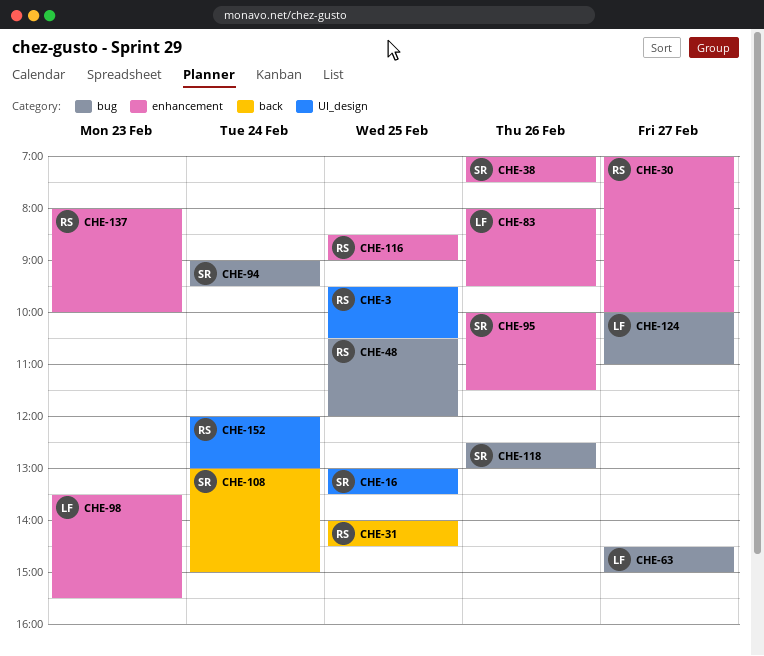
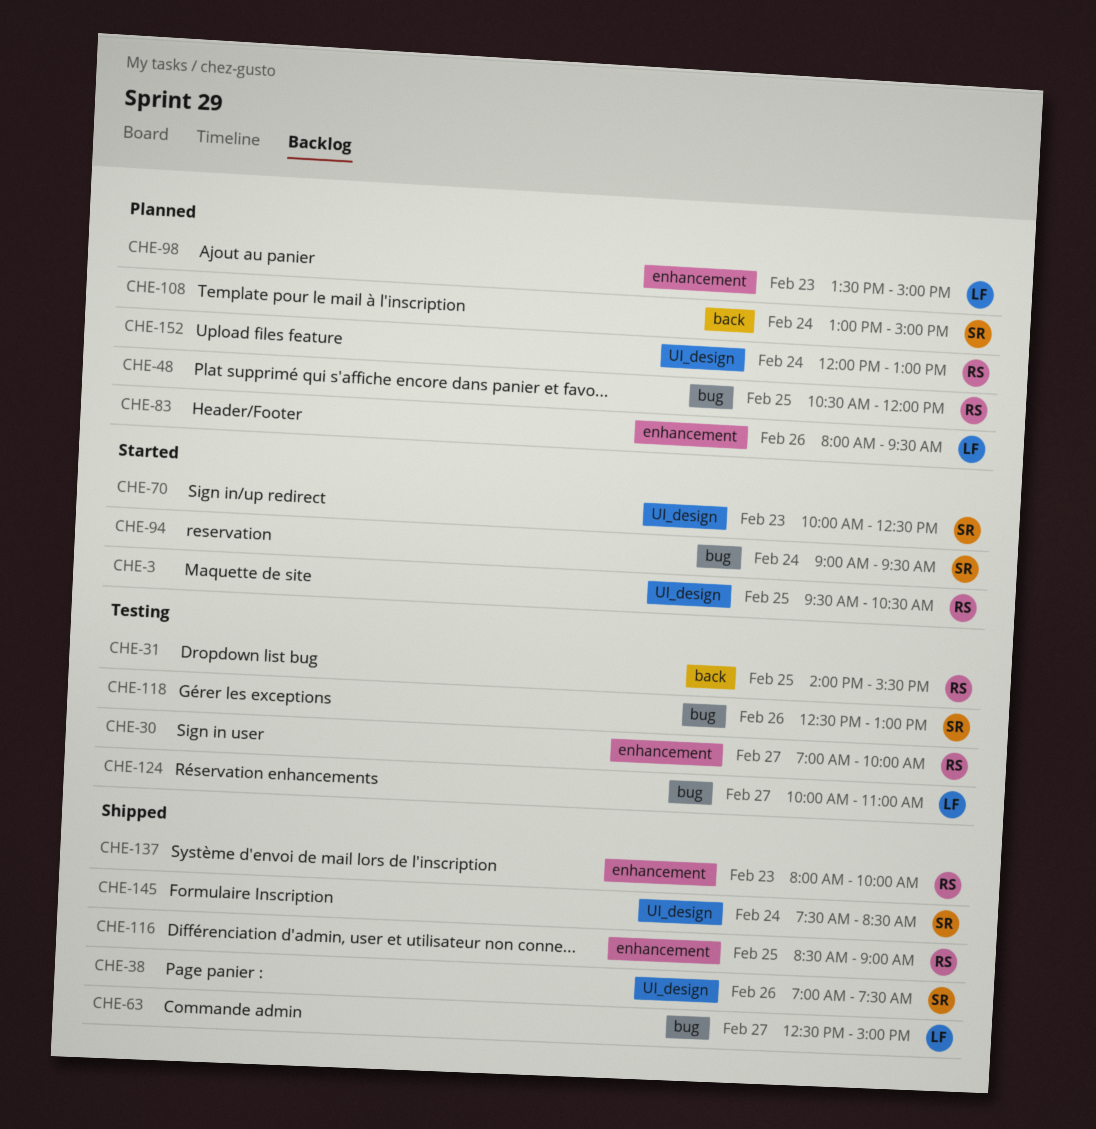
CHE-16: present -> none
CHE-31, ends: 14:30 -> 15:30
CHE-38, label: enhancement -> UI_design
CHE-63, begins: 14:30 -> 12:30
CHE-70: none -> present
CHE-95: present -> none
CHE-98, ends: 15:30 -> 15:00
CHE-145: none -> present

